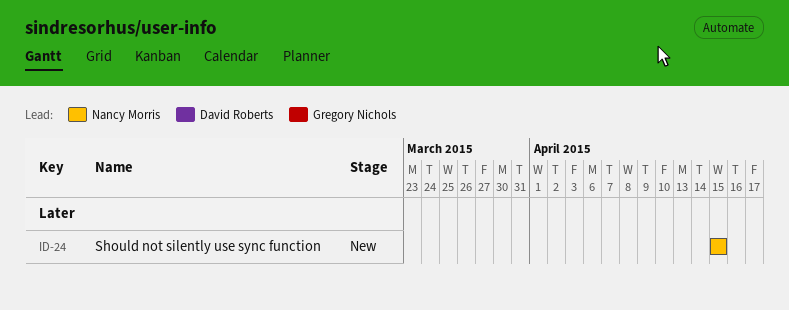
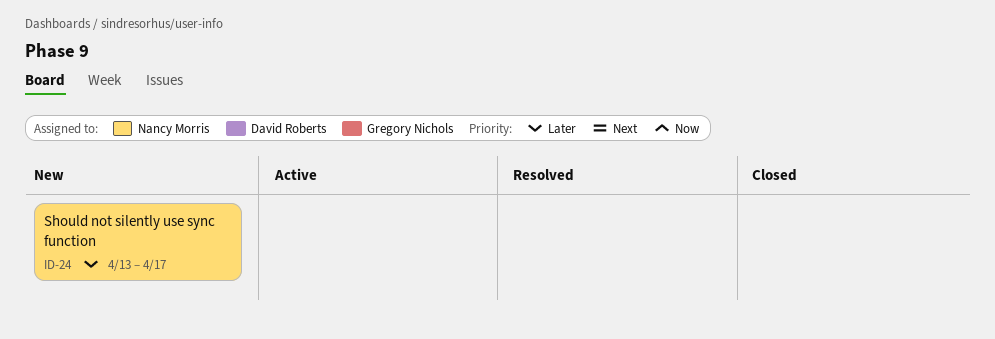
ID-24, start: Apr 15 -> Apr 13
ID-24, due: Apr 15 -> Apr 17

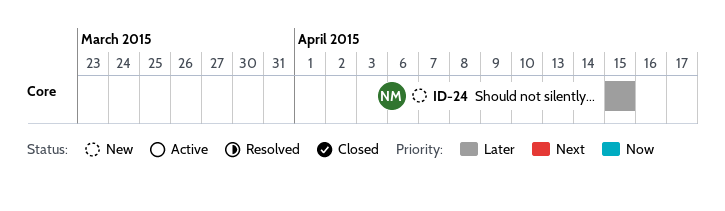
ID-24, start: Apr 13 -> Apr 15
ID-24, due: Apr 17 -> Apr 15

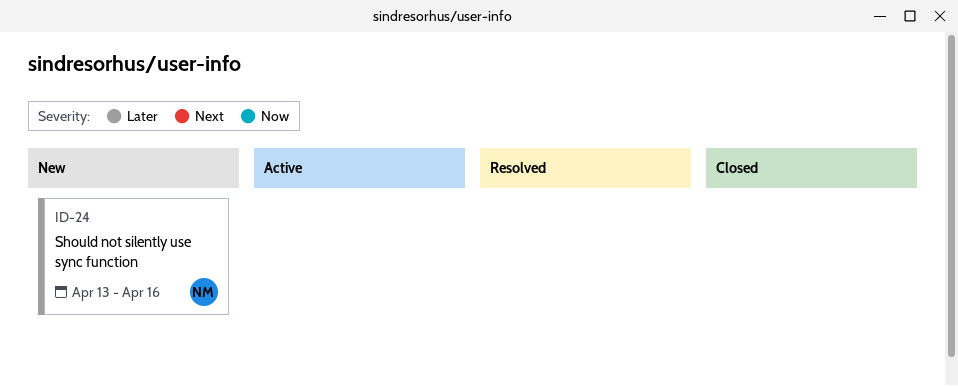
ID-24, start: Apr 15 -> Apr 13
ID-24, due: Apr 15 -> Apr 16

